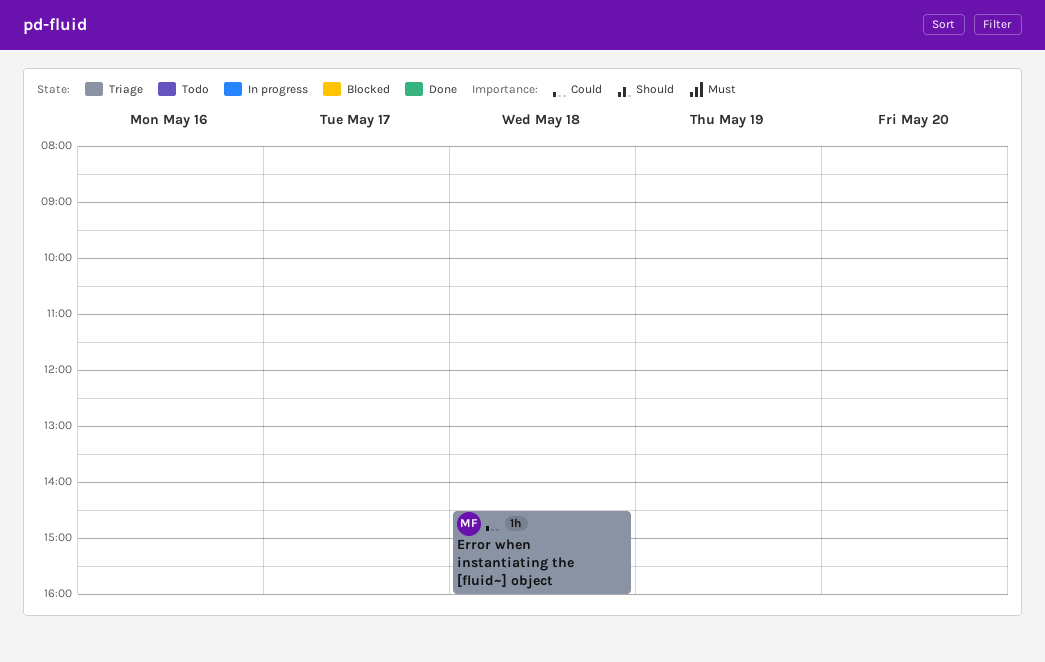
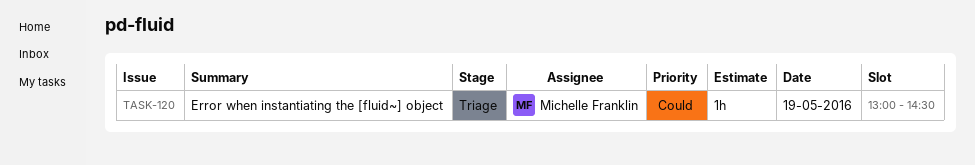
Error when instantiating the [fluid~] object, day: May 18 -> May 19
Error when instantiating the [fluid~] object, begins: 14:30 -> 13:00
Error when instantiating the [fluid~] object, ends: 16:00 -> 14:30

